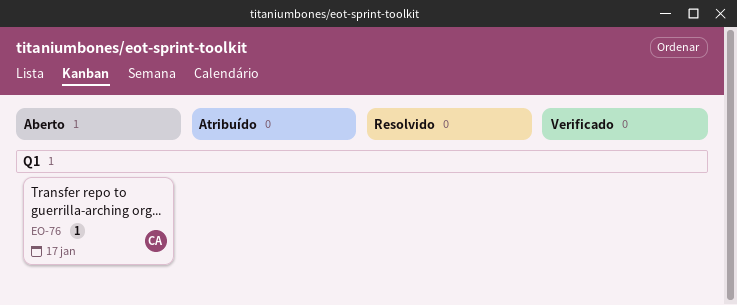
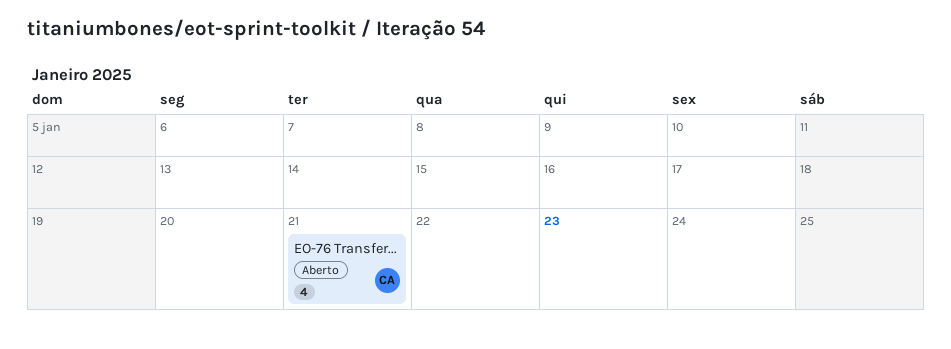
EO-76, estimate: 1 -> 4
EO-76, due: Jan 17 -> Jan 21

